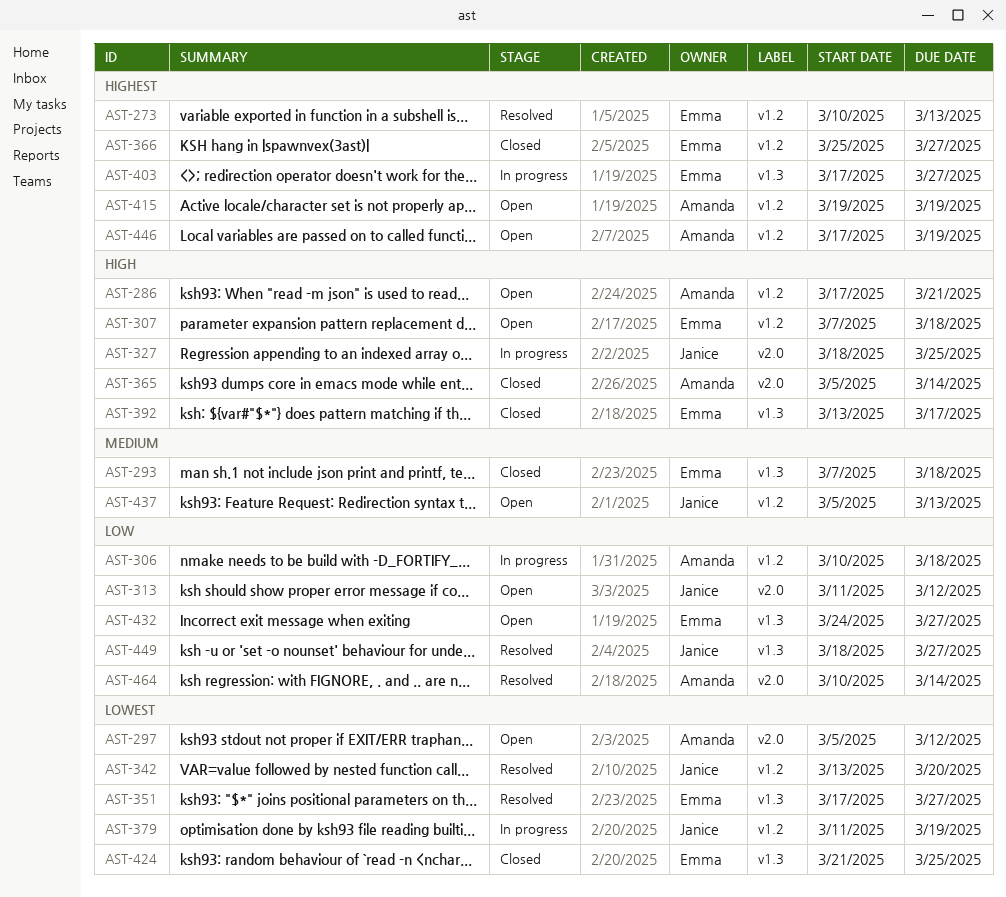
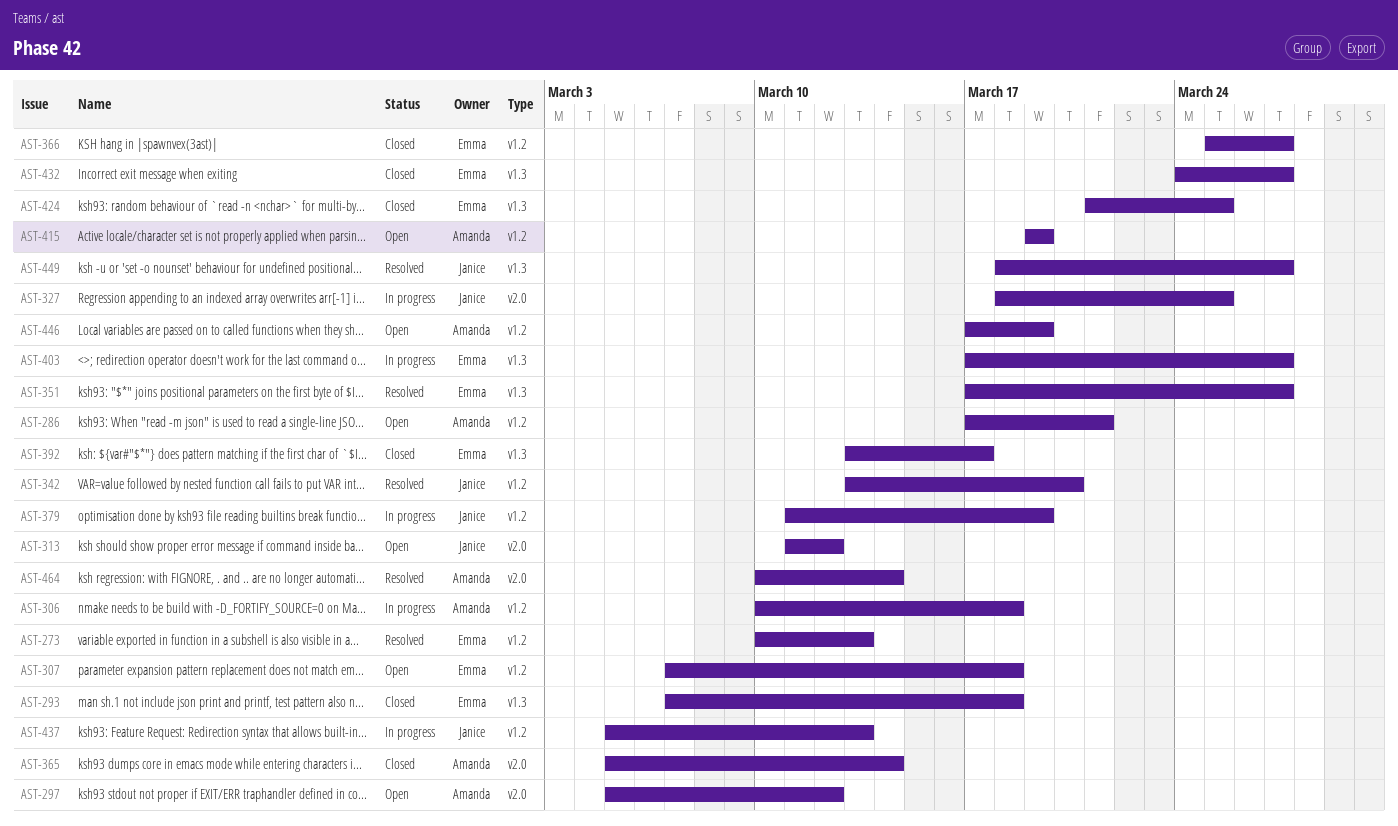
AST-432, status: Open -> Closed
AST-437, status: Open -> In progress

